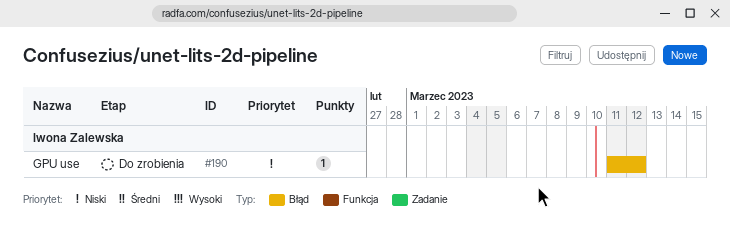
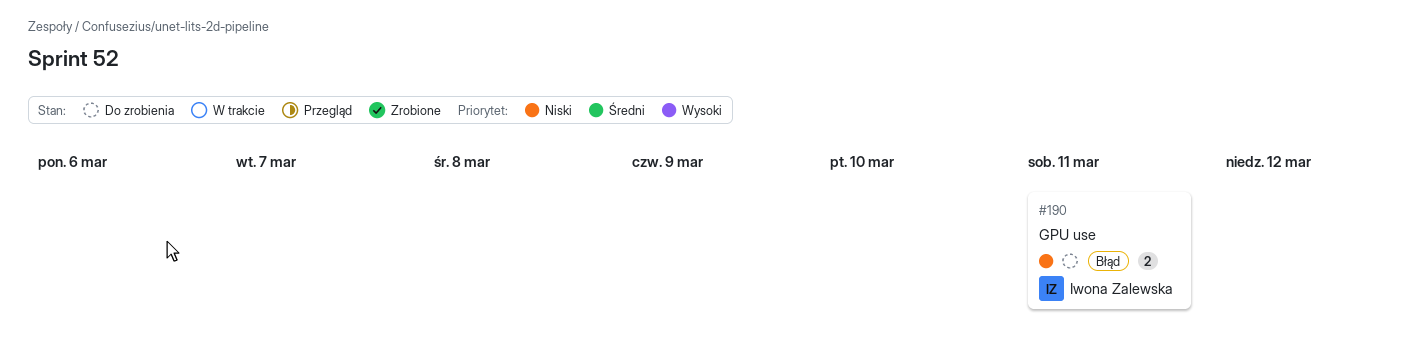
#190, estimate: 1 -> 2
#190, due: Mar 12 -> Mar 11

